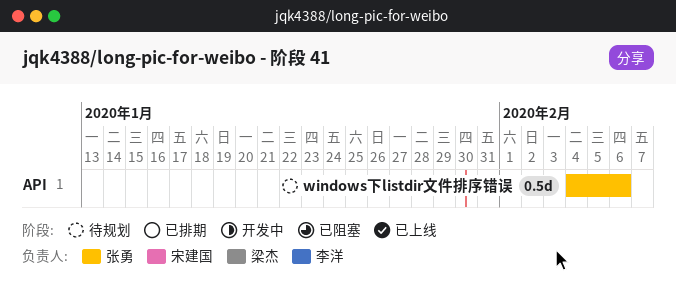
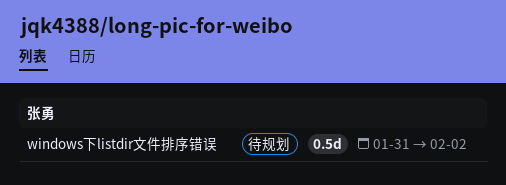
windows下listdir文件排序错误, start: Feb 4 -> Jan 31
windows下listdir文件排序错误, due: Feb 6 -> Feb 2

